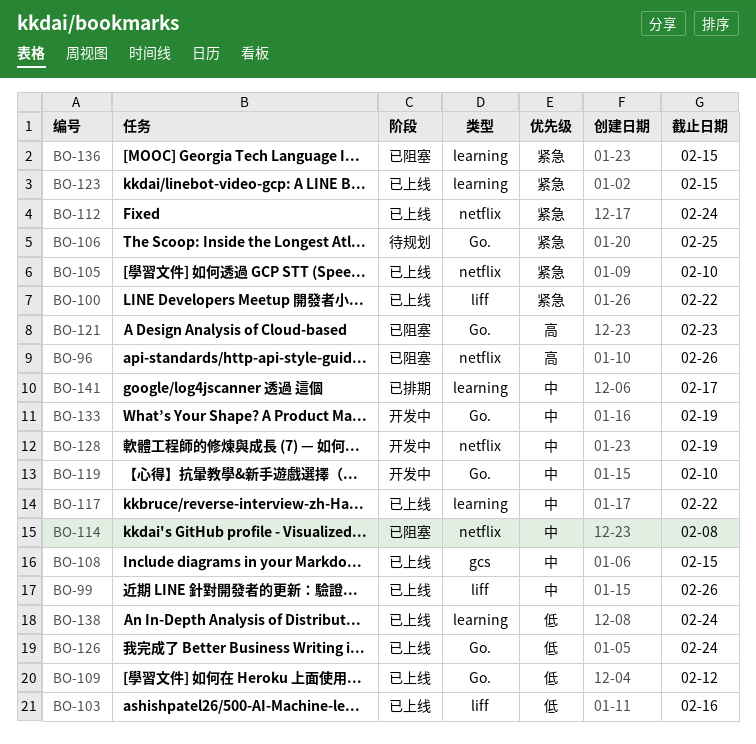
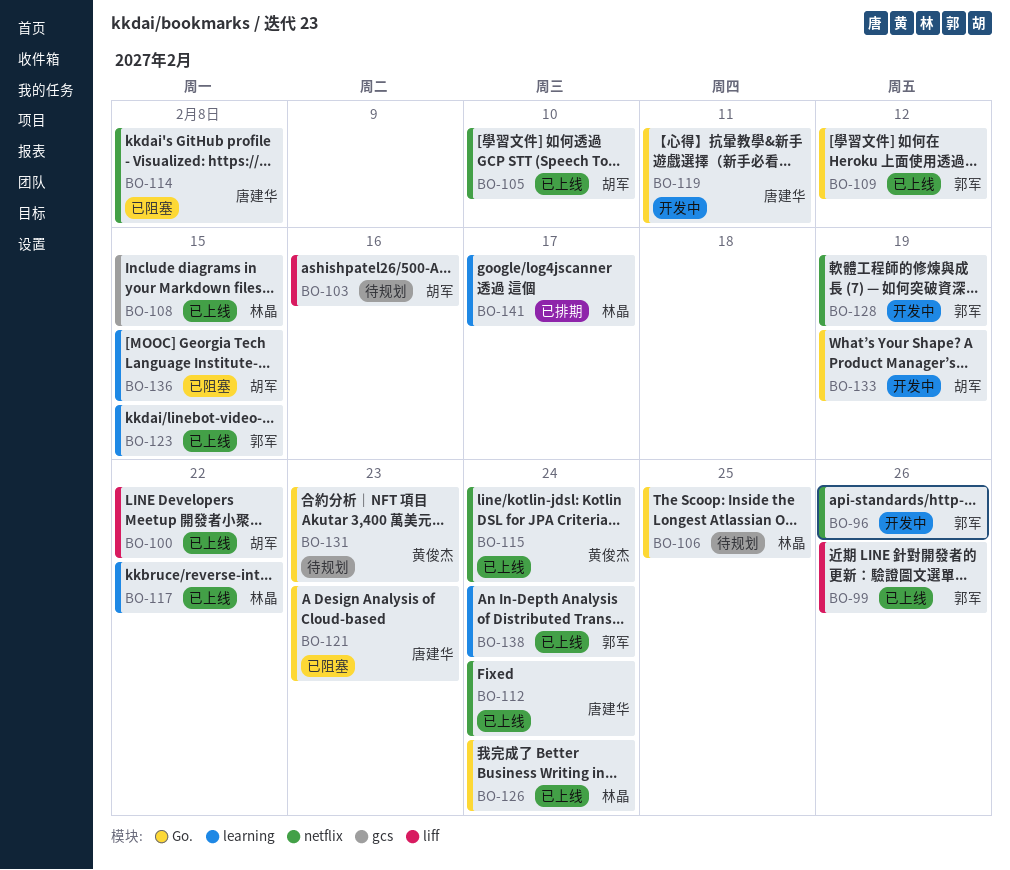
BO-96, status: 已阻塞 -> 开发中
BO-103, status: 已上线 -> 待规划
BO-115: none -> present
BO-119, due: Feb 10 -> Feb 11
BO-131: none -> present

